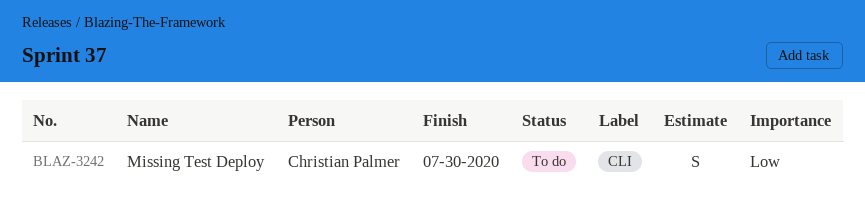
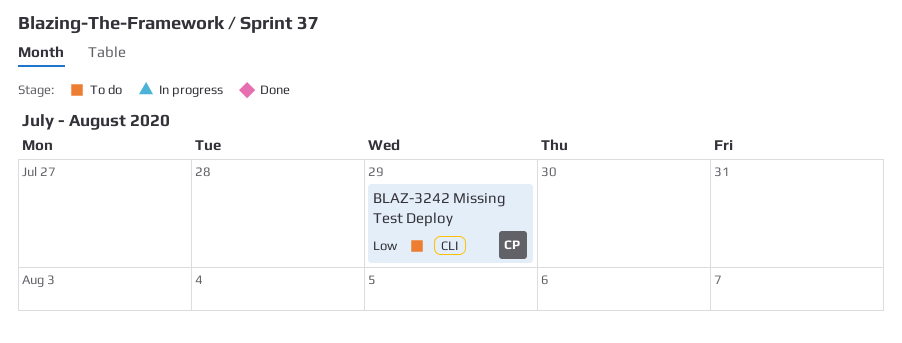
BLAZ-3242, due: Jul 30 -> Jul 29

